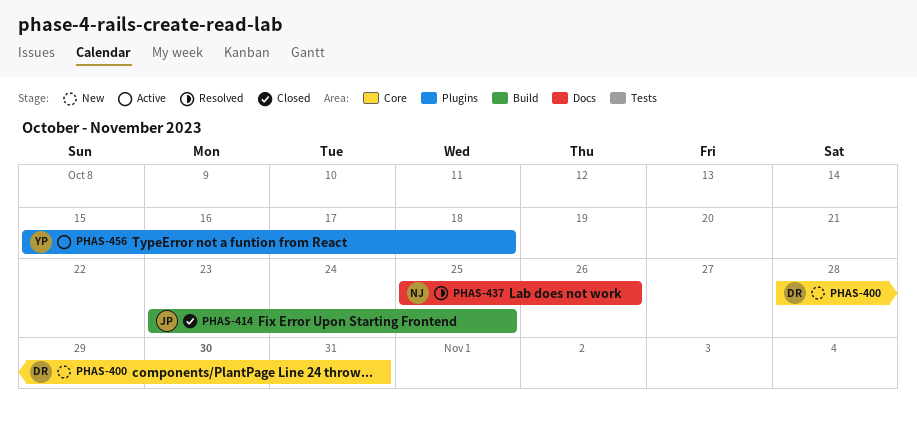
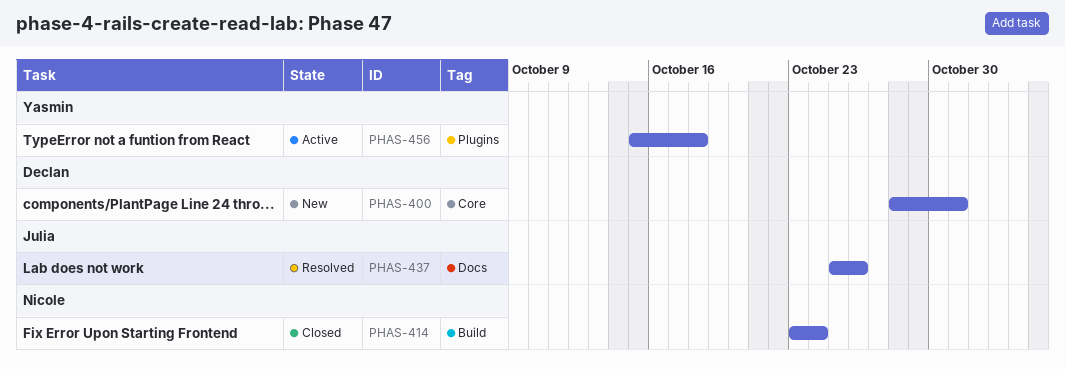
PHAS-414, owner: Julia -> Nicole
PHAS-414, due: Oct 25 -> Oct 24
PHAS-437, owner: Nicole -> Julia

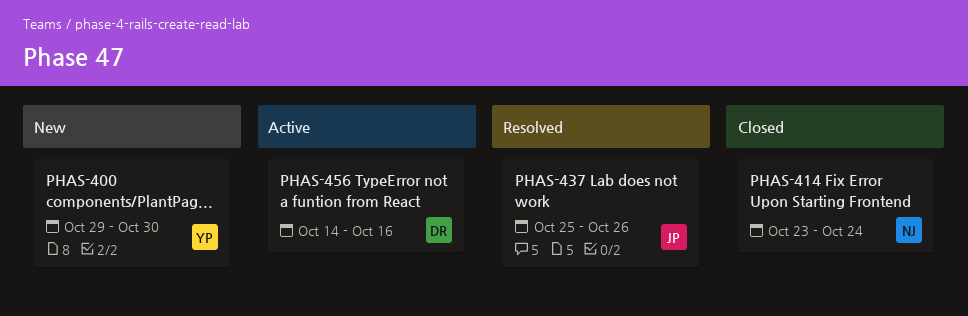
PHAS-400, owner: Declan -> Yasmin
PHAS-400, start: Oct 28 -> Oct 29
PHAS-400, due: Oct 31 -> Oct 30
PHAS-456, owner: Yasmin -> Declan
PHAS-456, start: Oct 15 -> Oct 14
PHAS-456, due: Oct 18 -> Oct 16

